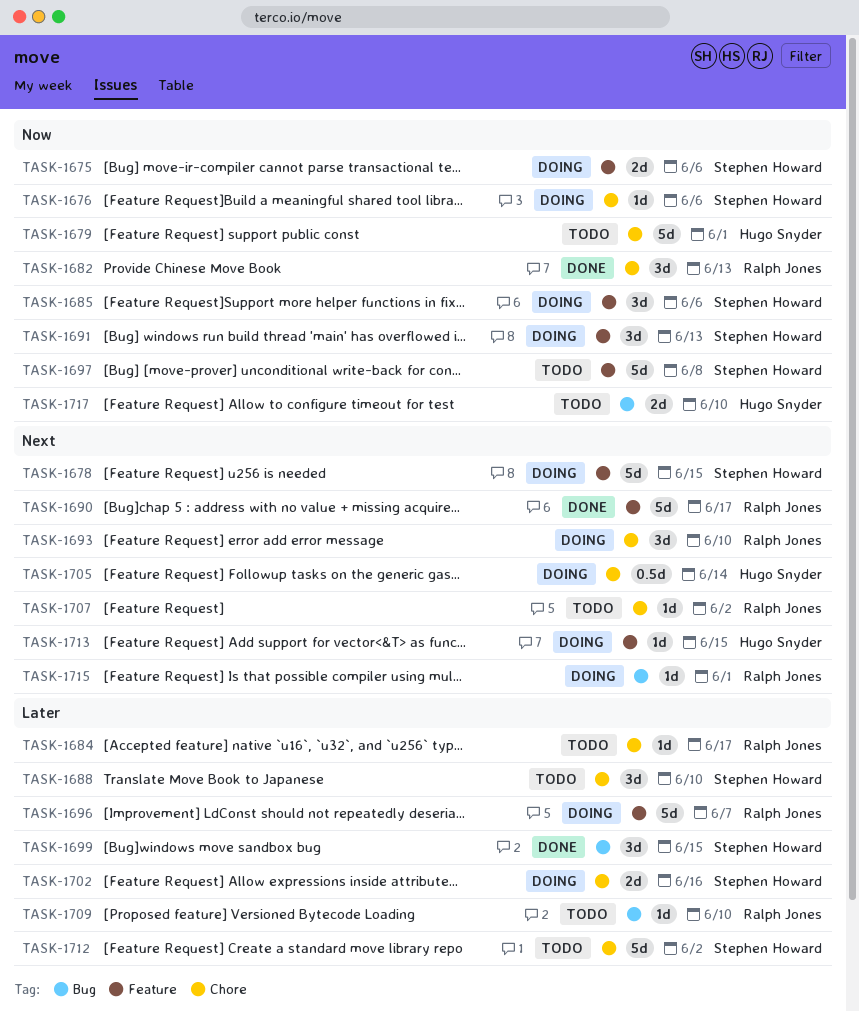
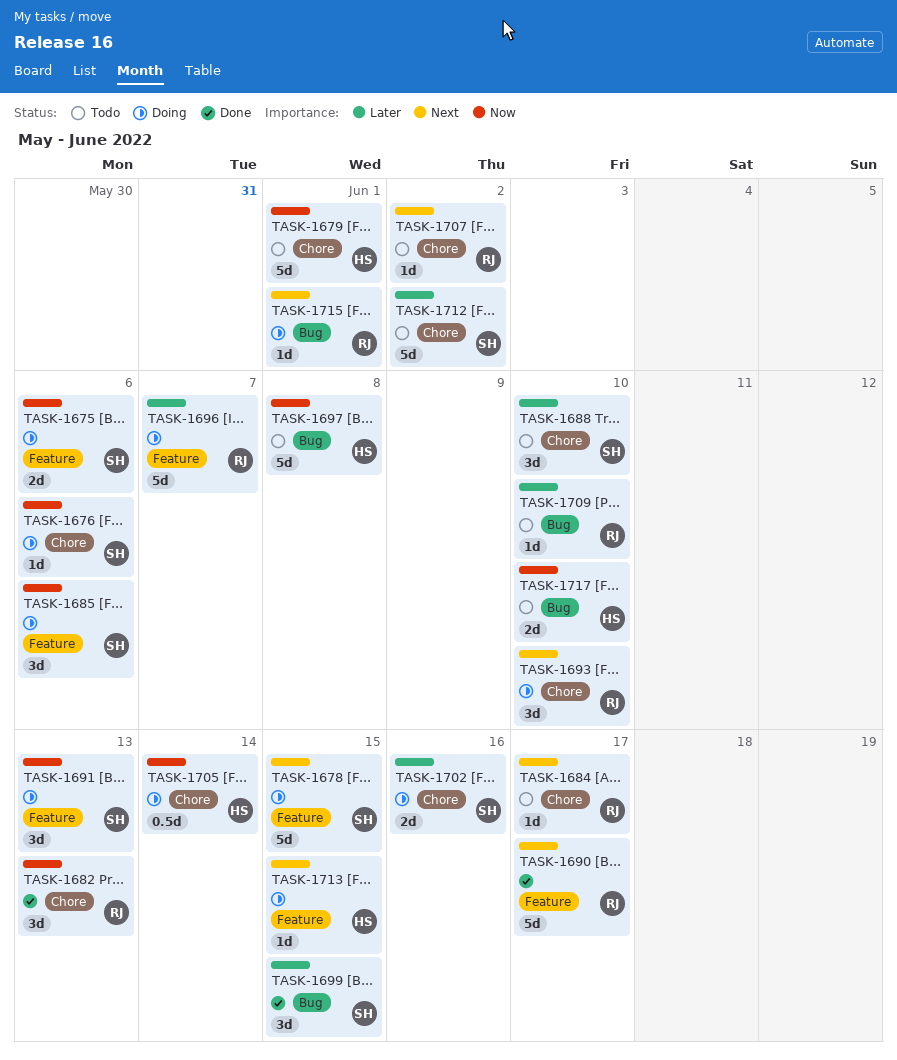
TASK-1684, priority: Later -> Next
TASK-1697, owner: Stephen Howard -> Hugo Snyder
TASK-1697, label: Feature -> Bug
TASK-1705, priority: Next -> Now

